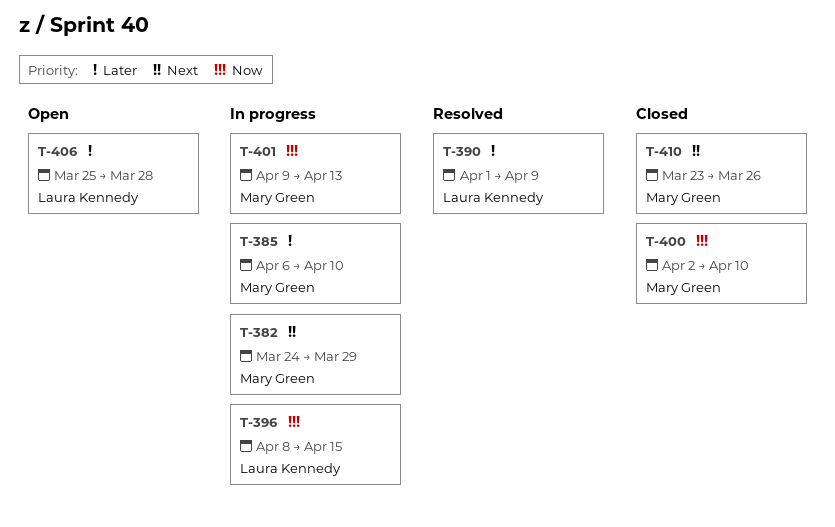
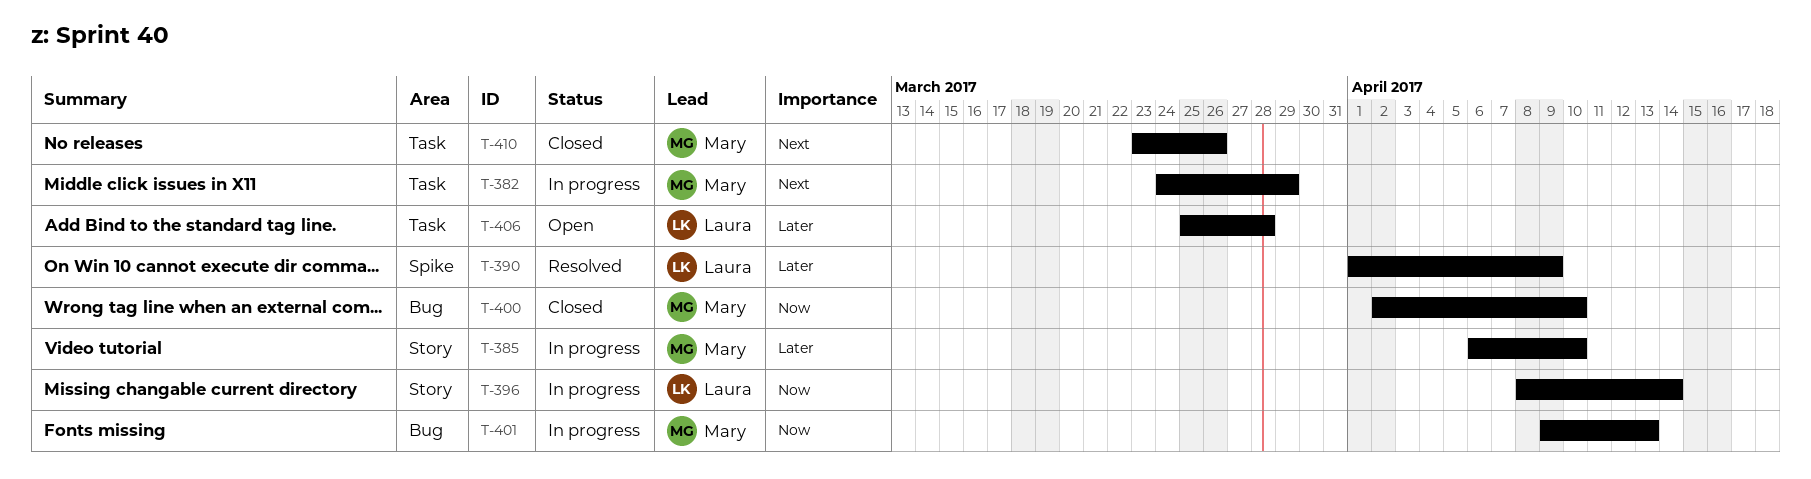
T-396, due: Apr 15 -> Apr 14

